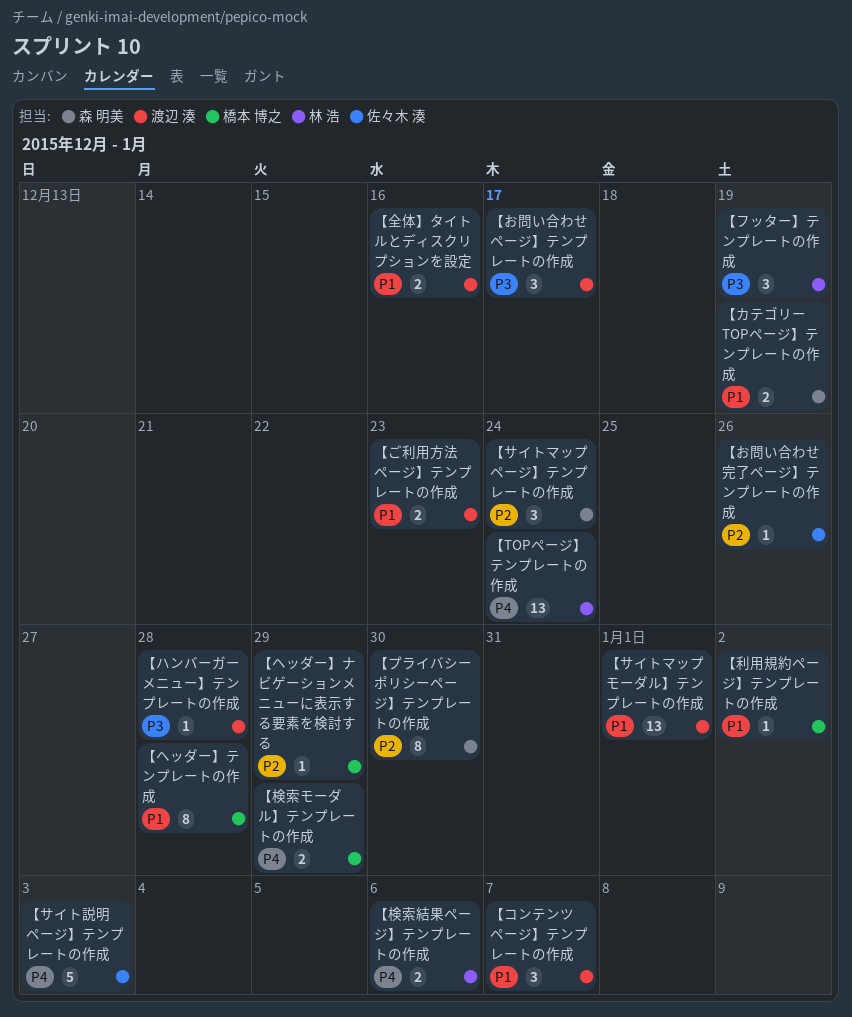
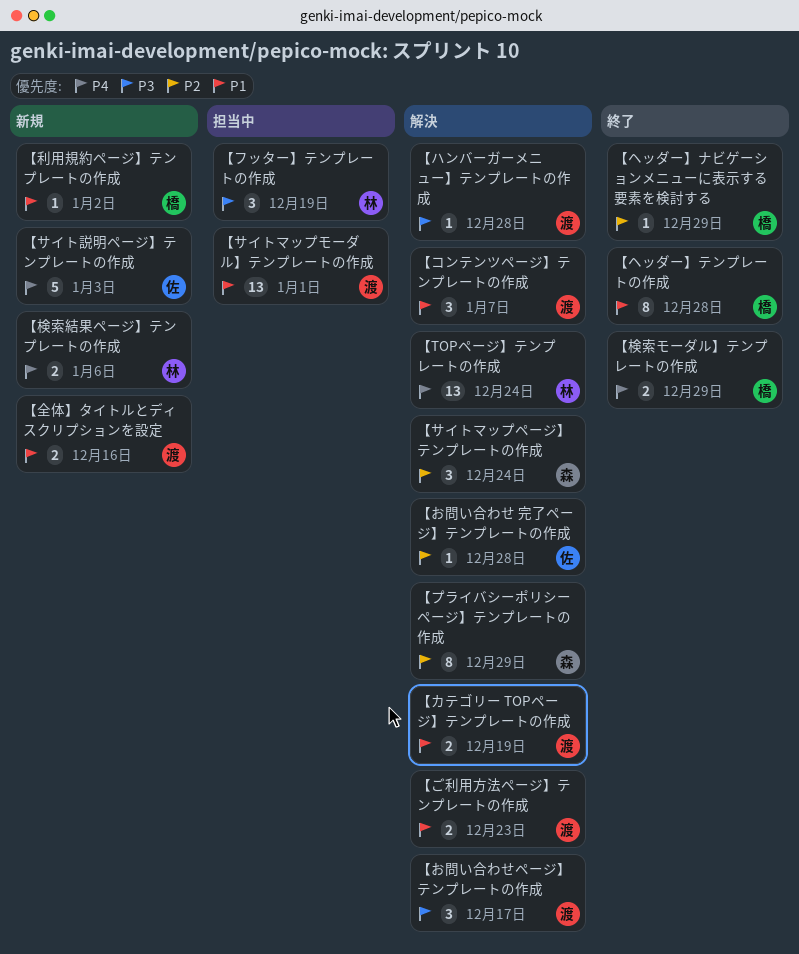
【お問い合わせ 完了ページ】テンプレートの作成, due: Dec 26 -> Dec 28
【カテゴリー TOPページ】テンプレートの作成, owner: 森 明美 -> 渡辺 湊
【プライバシーポリシーページ】テンプレートの作成, due: Dec 30 -> Dec 29

